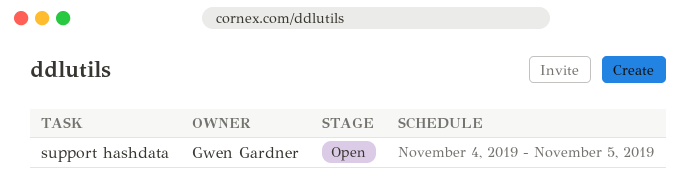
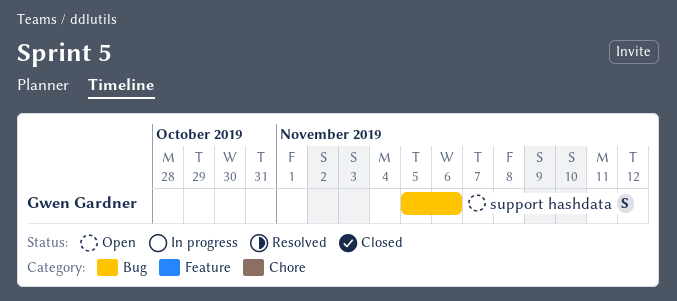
support hashdata, start: Nov 4 -> Nov 5
support hashdata, due: Nov 5 -> Nov 6

